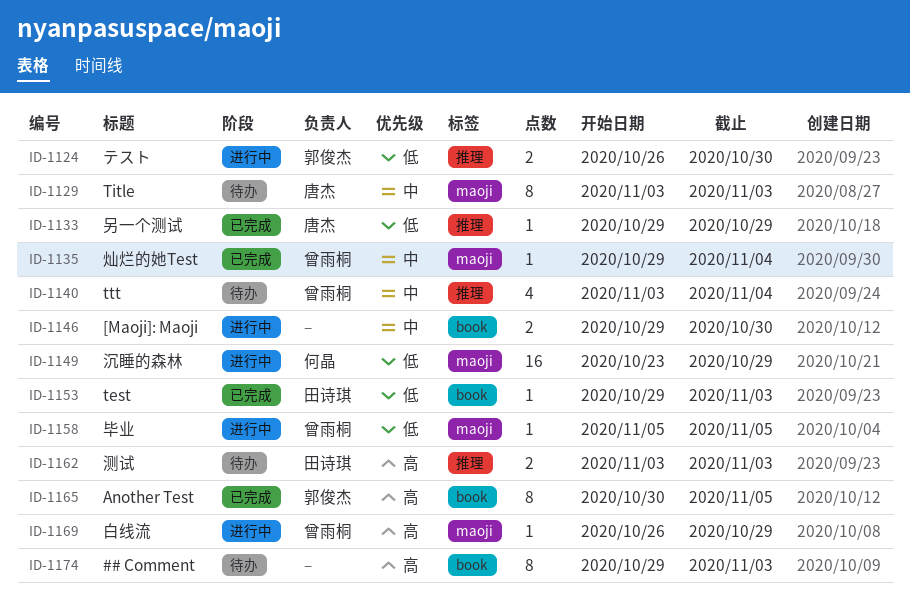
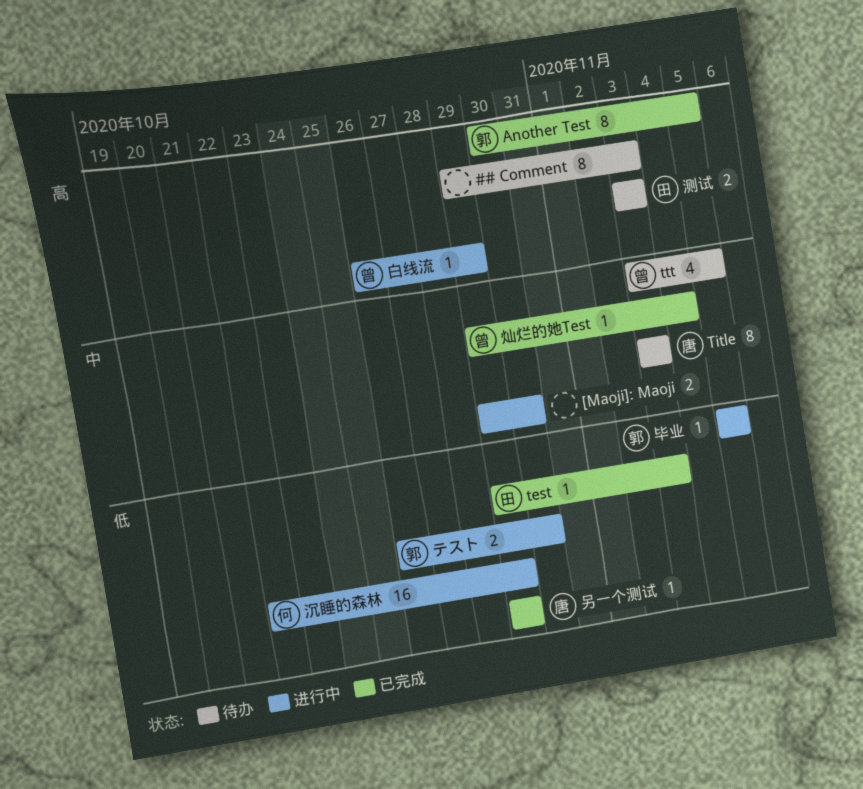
ttt, due: Nov 4 -> Nov 5
毕业, owner: 曾雨桐 -> 郭俊杰
沉睡的森林, start: Oct 23 -> Oct 22

